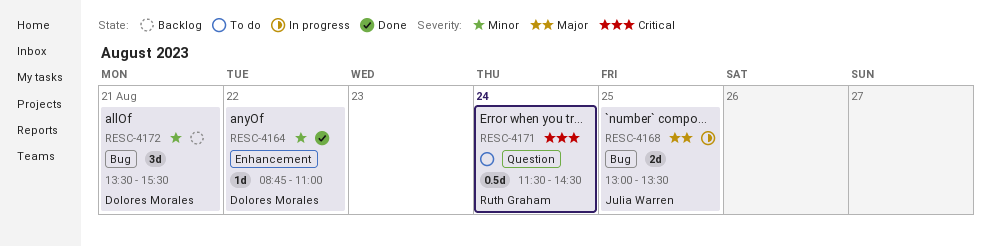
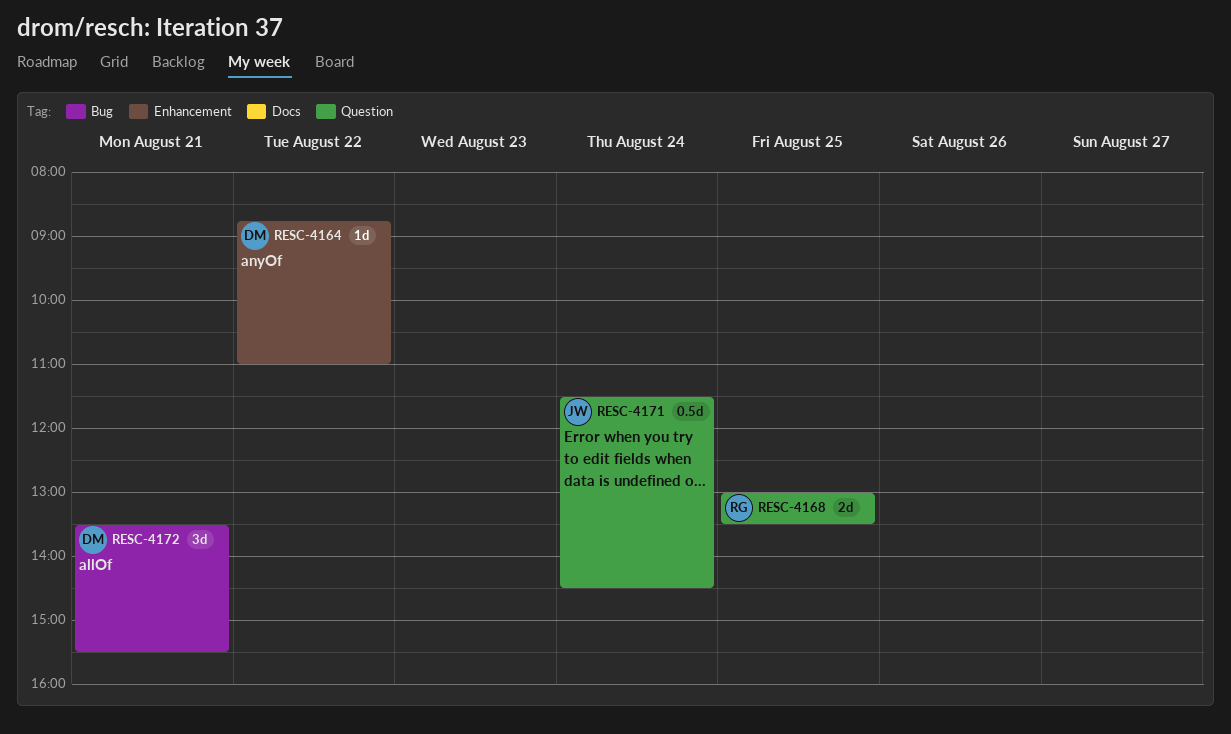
RESC-4168, owner: Julia Warren -> Ruth Graham
RESC-4168, label: Bug -> Question
RESC-4171, owner: Ruth Graham -> Julia Warren

